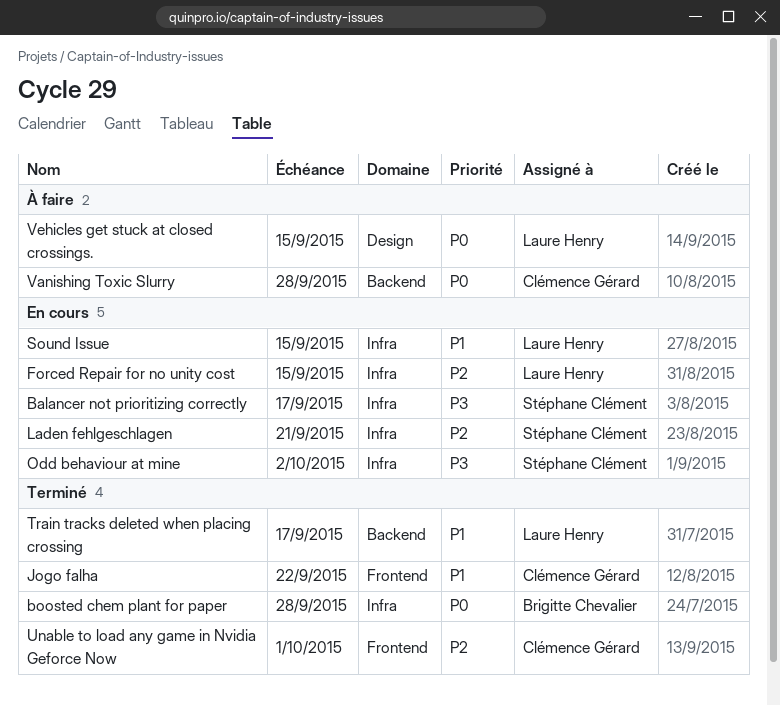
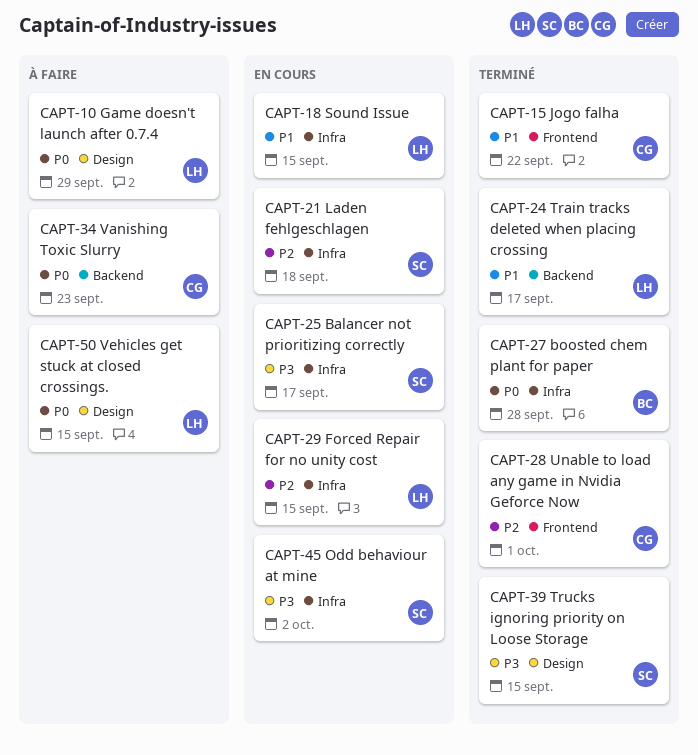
Game doesn't launch after 0.7.4: none -> present
Laden fehlgeschlagen, due: Sep 21 -> Sep 18
Trucks ignoring priority on Loose Storage: none -> present
Vanishing Toxic Slurry, due: Sep 28 -> Sep 23

